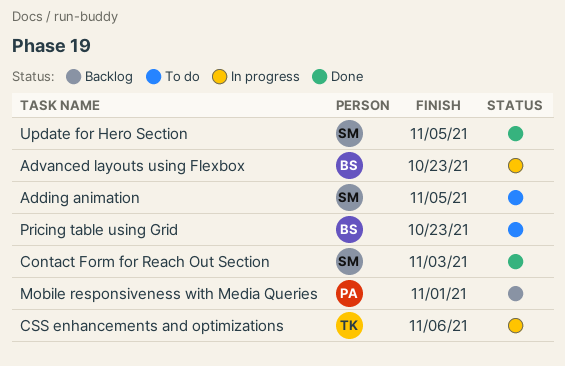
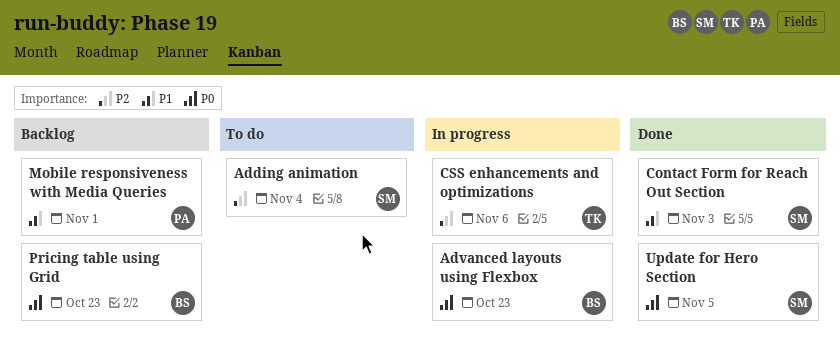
Adding animation, due: Nov 5 -> Nov 4
Pricing table using Grid, status: To do -> Backlog

